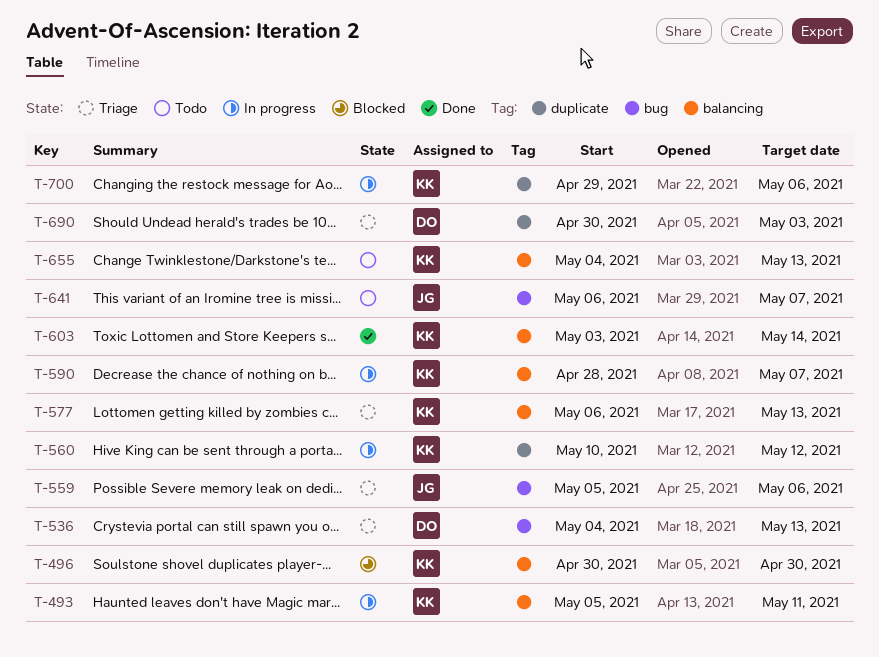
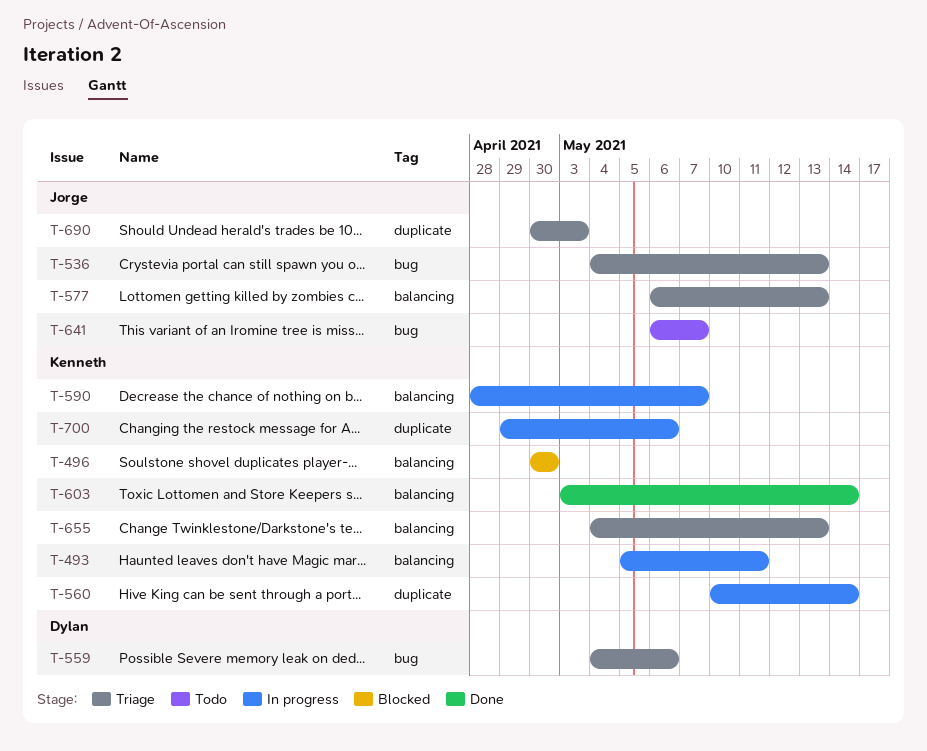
T-536, owner: Dylan -> Jorge
T-559, owner: Jorge -> Dylan
T-559, start: May 5 -> May 4
T-560, due: May 12 -> May 14
T-577, owner: Kenneth -> Jorge
T-655, status: Todo -> Triage
T-690, owner: Dylan -> Jorge

